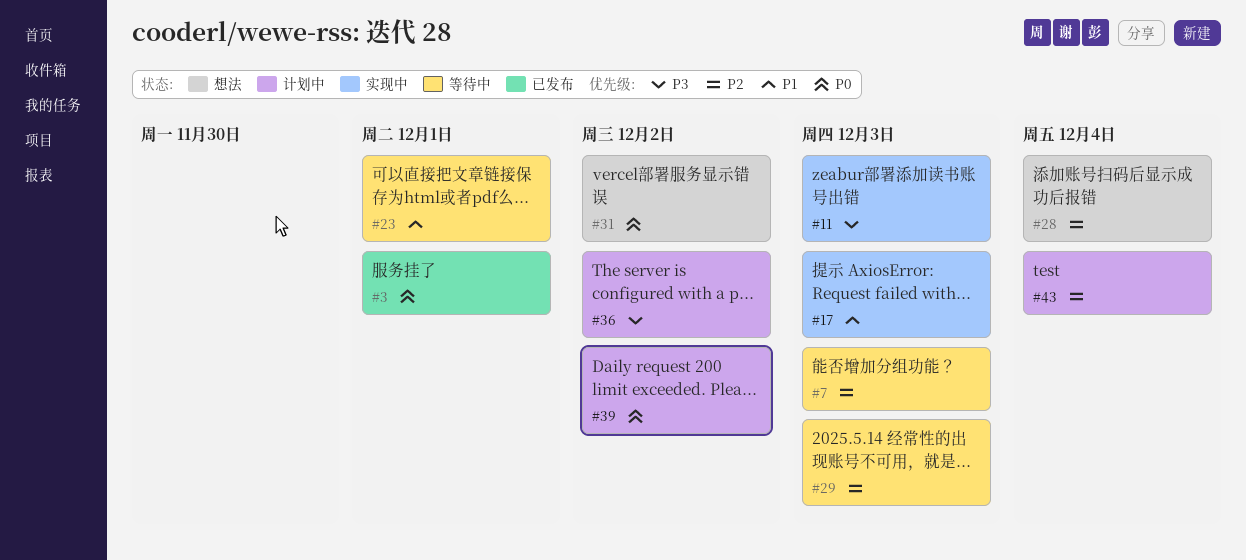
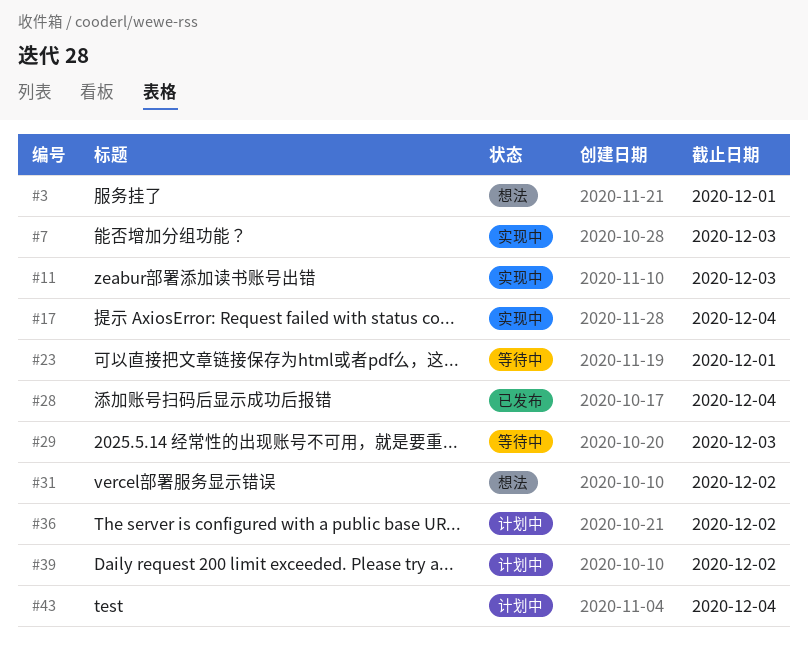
#3, status: 已发布 -> 想法
#7, status: 等待中 -> 实现中
#17, due: Dec 3 -> Dec 4
#28, status: 想法 -> 已发布

